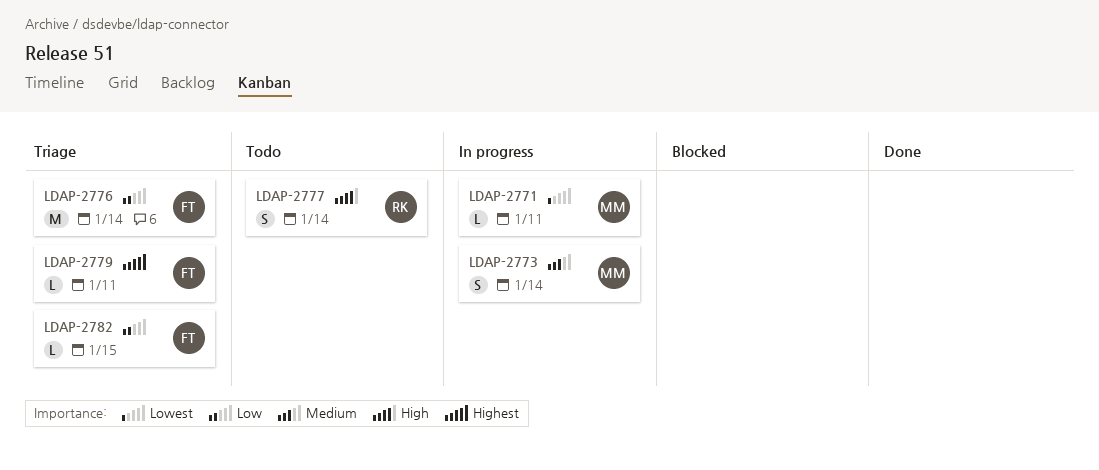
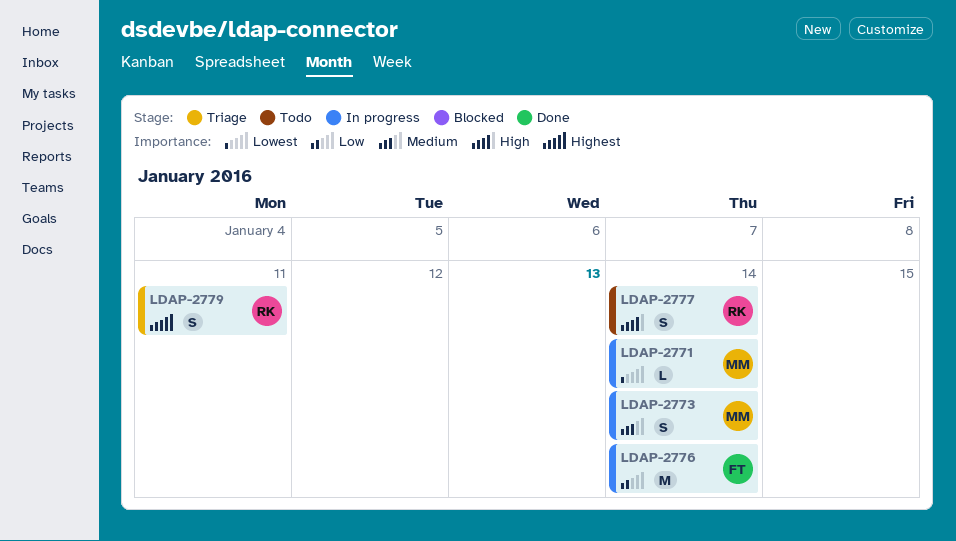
LDAP-2771, due: Jan 11 -> Jan 14
LDAP-2776, status: Triage -> In progress
LDAP-2779, owner: FT -> RK
LDAP-2779, estimate: L -> S
LDAP-2782: present -> none

